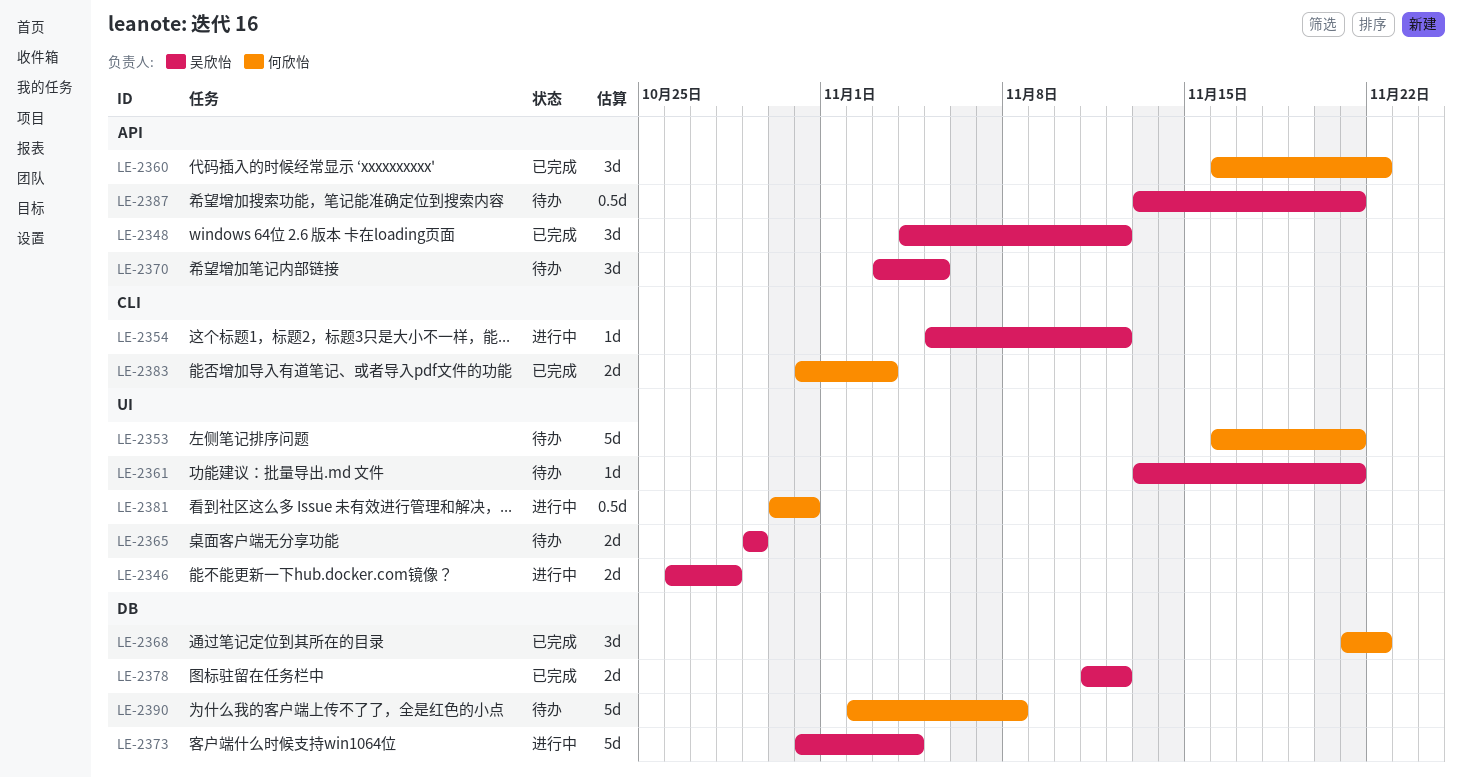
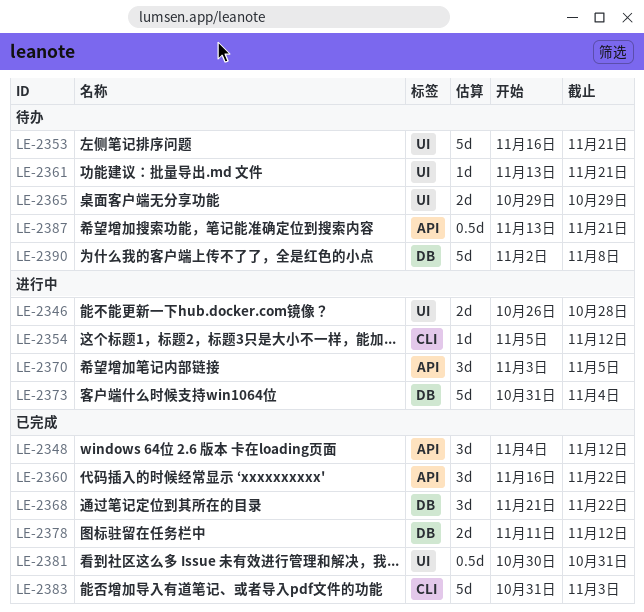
LE-2370, status: 待办 -> 进行中
LE-2381, status: 进行中 -> 已完成
LE-2383, estimate: 2d -> 5d

